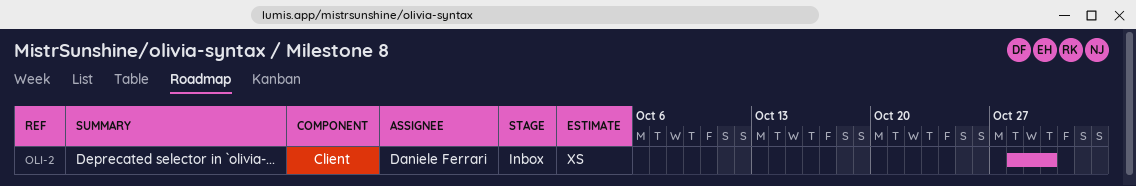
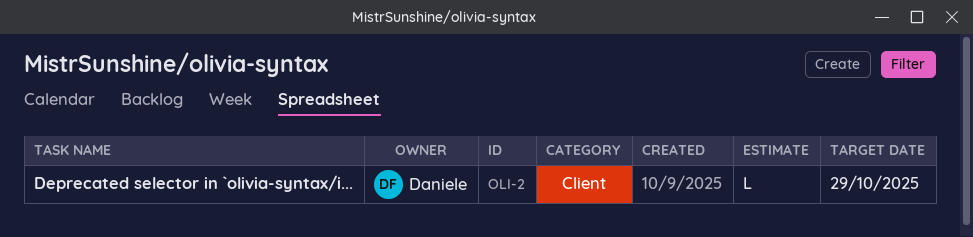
OLI-2, estimate: XS -> L
OLI-2, due: Oct 30 -> Oct 29

